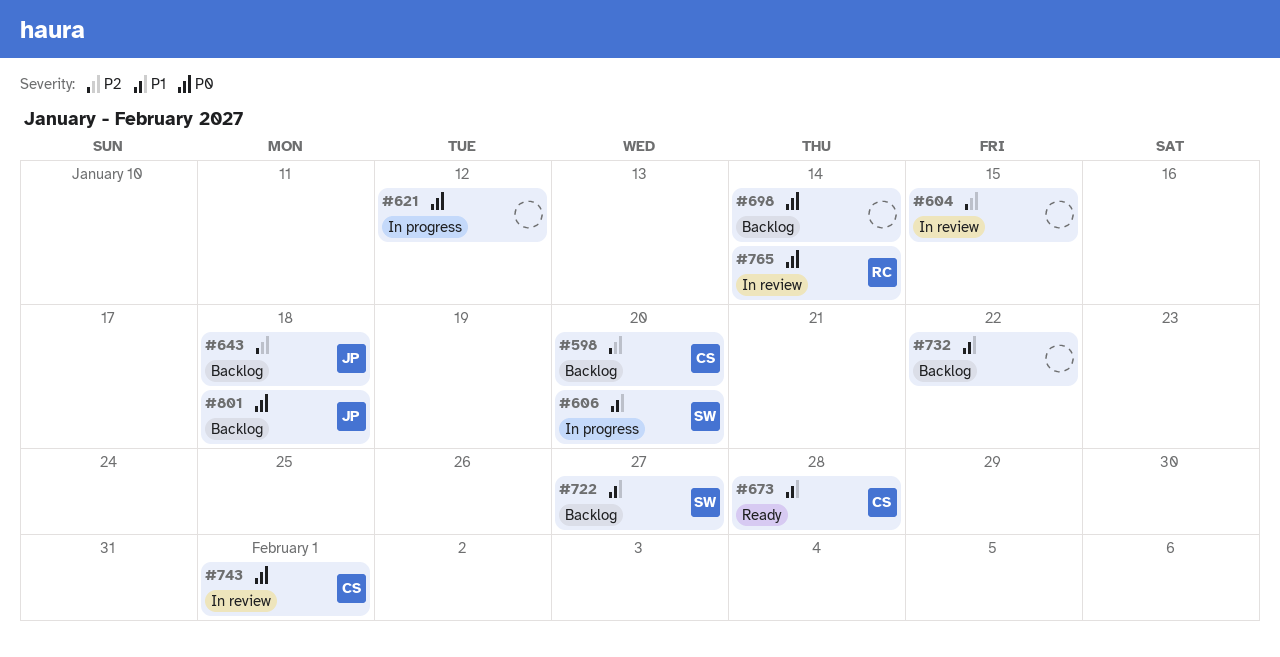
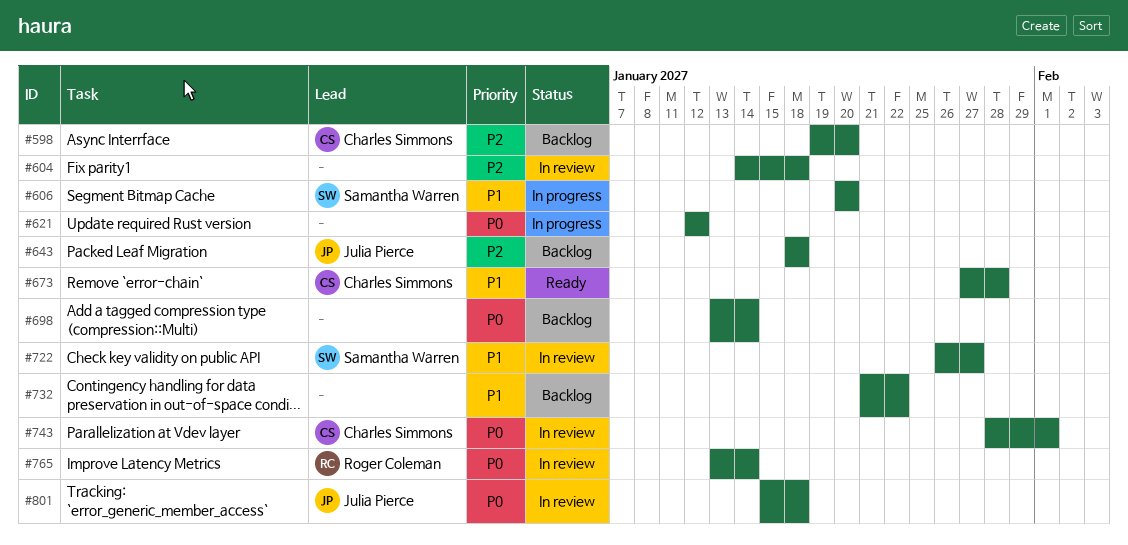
#604, due: Jan 15 -> Jan 18
#722, status: Backlog -> In review
#801, status: Backlog -> In review

